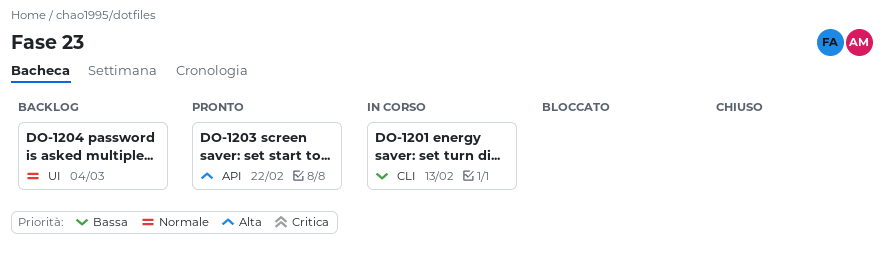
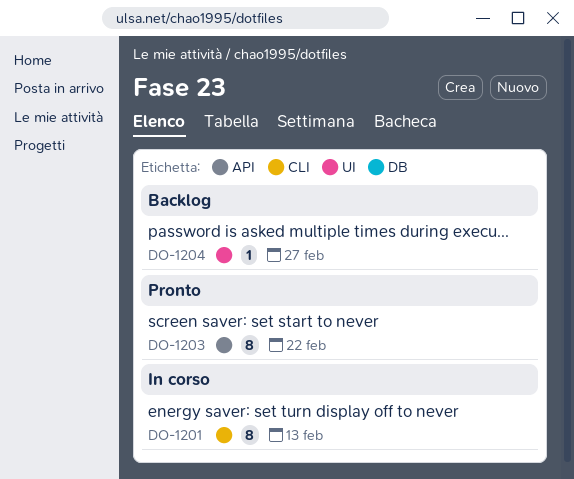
DO-1204, due: Mar 4 -> Feb 27

